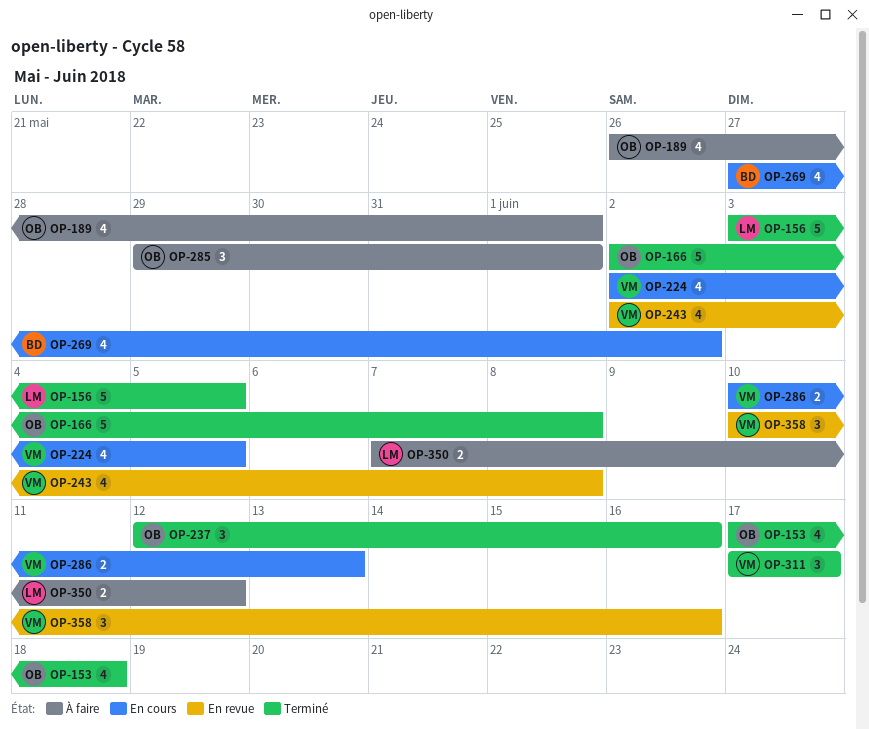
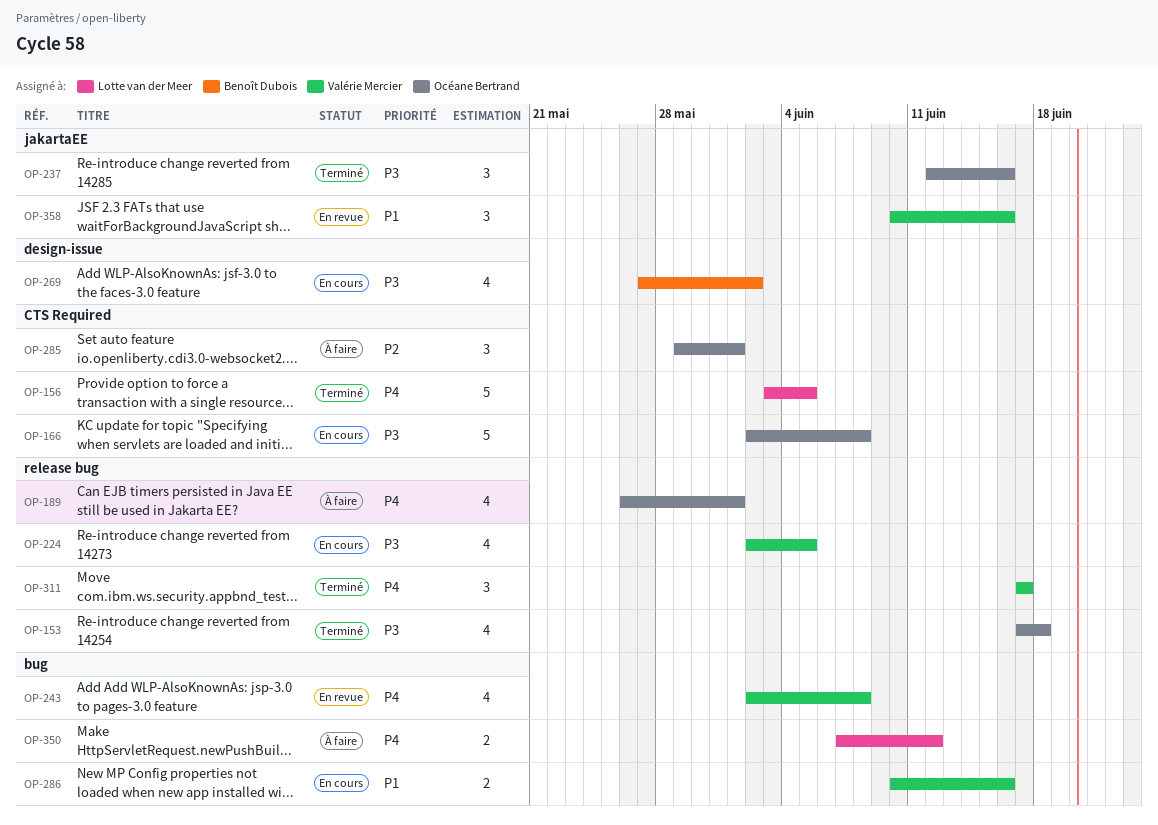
OP-166, status: Terminé -> En cours
OP-286, due: Jun 13 -> Jun 16

